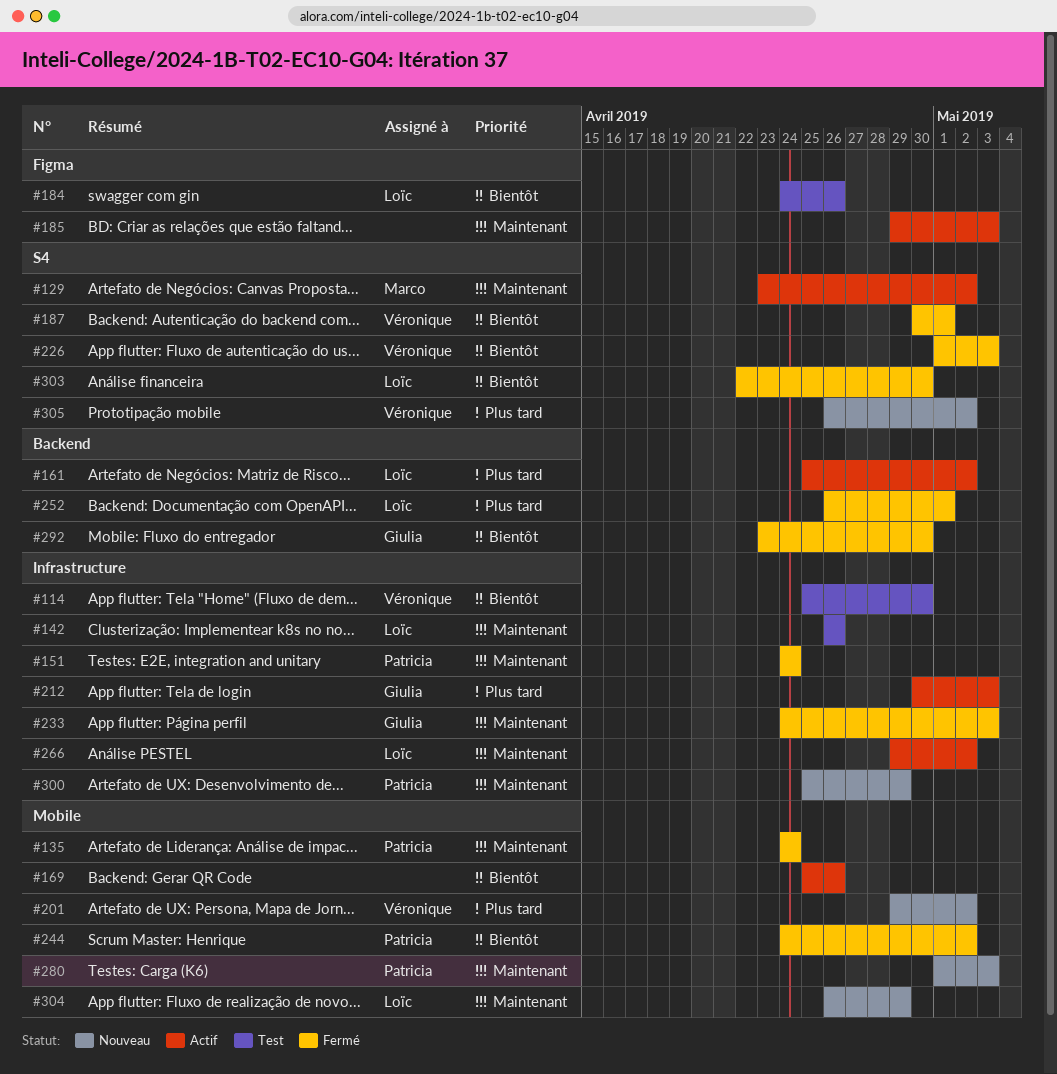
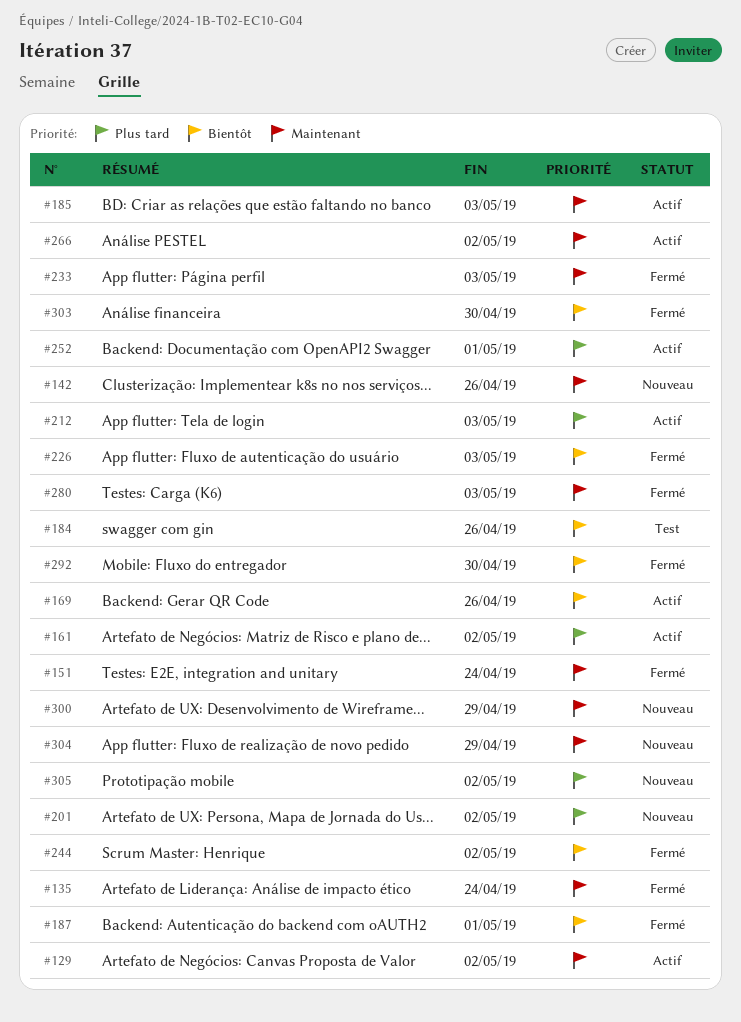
#114: present -> none
#142, status: Test -> Nouveau
#252, status: Fermé -> Actif
#280, status: Nouveau -> Fermé

